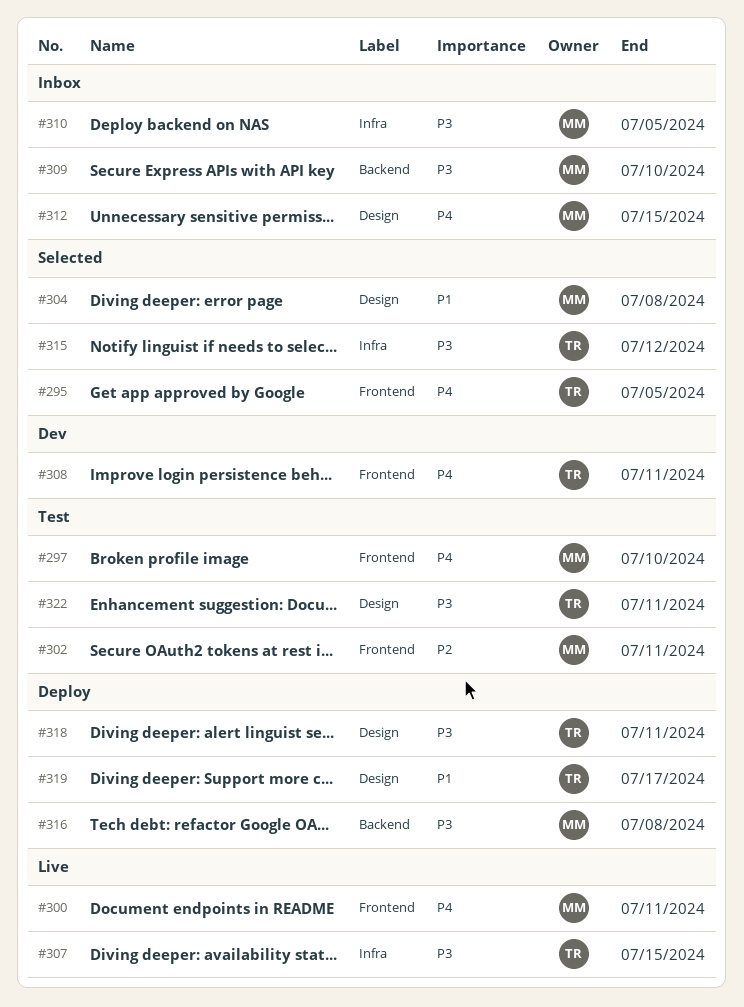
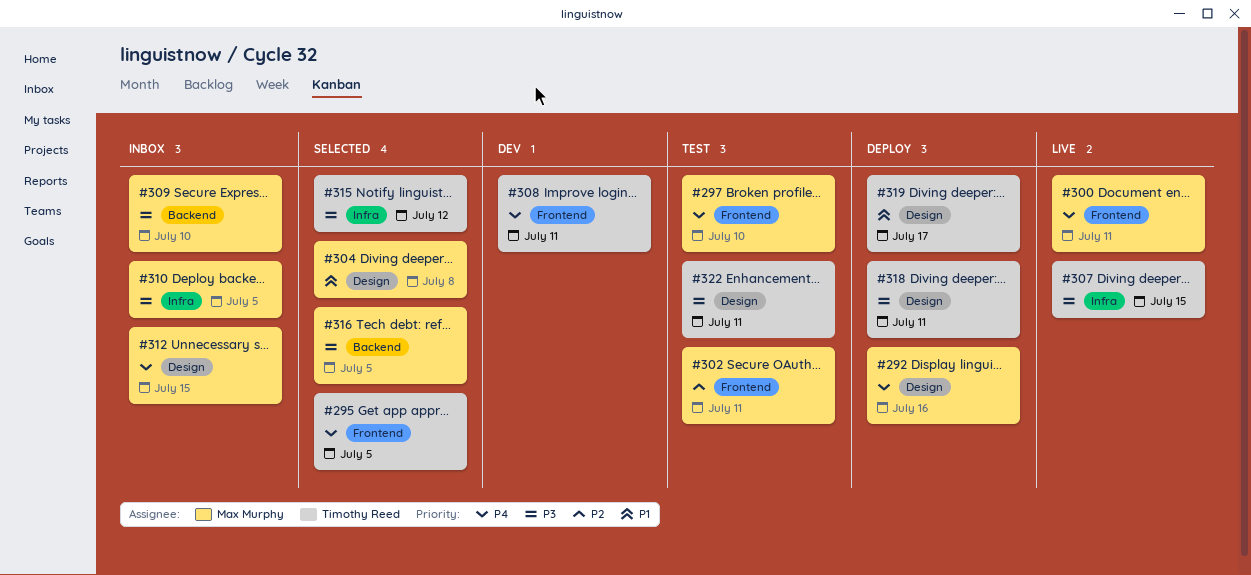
#292: none -> present
#316, status: Deploy -> Selected
#316, due: Jul 8 -> Jul 5

